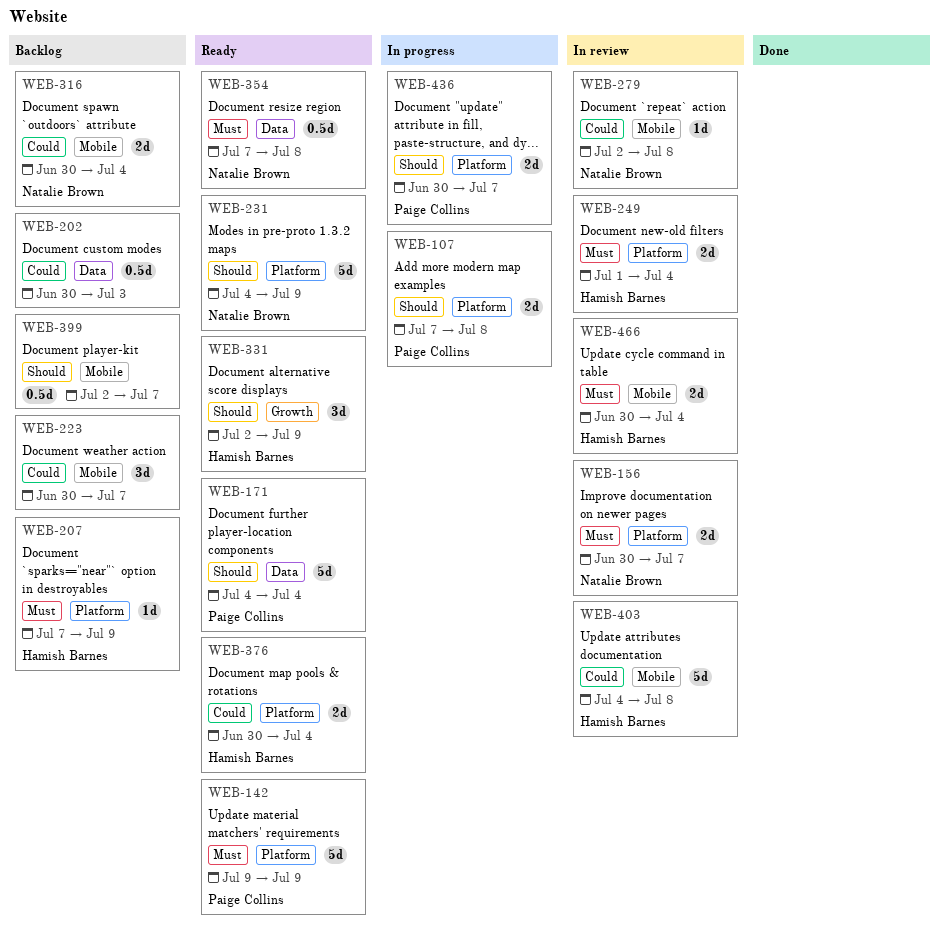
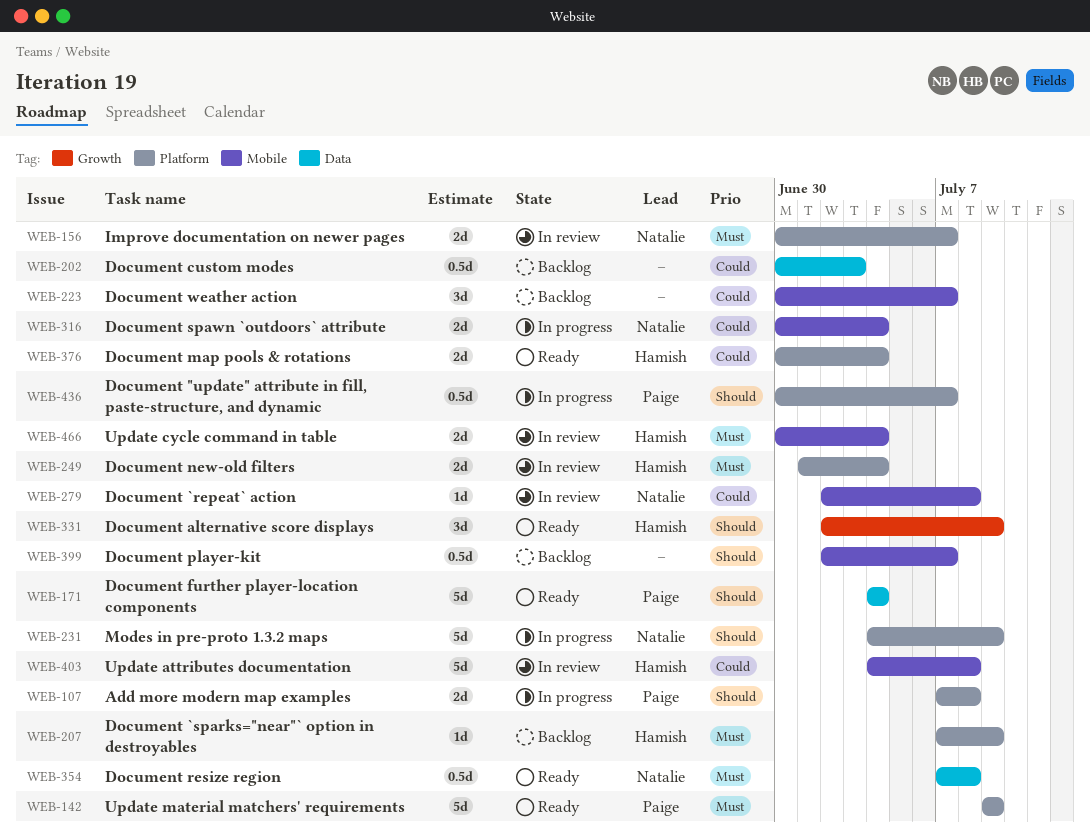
WEB-231, status: Ready -> In progress
WEB-316, status: Backlog -> In progress
WEB-436, estimate: 2d -> 0.5d

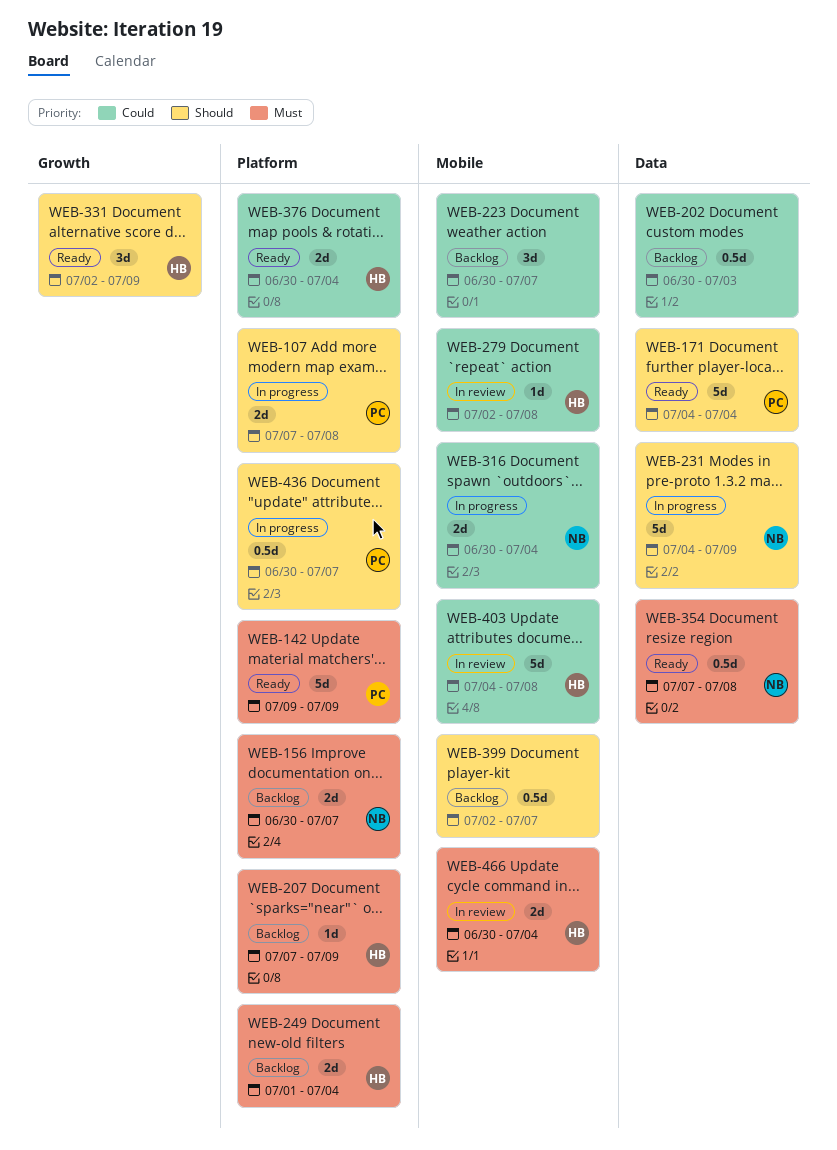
WEB-156, status: In review -> Backlog
WEB-231, label: Platform -> Data
WEB-249, status: In review -> Backlog
WEB-279, owner: Natalie -> Hamish

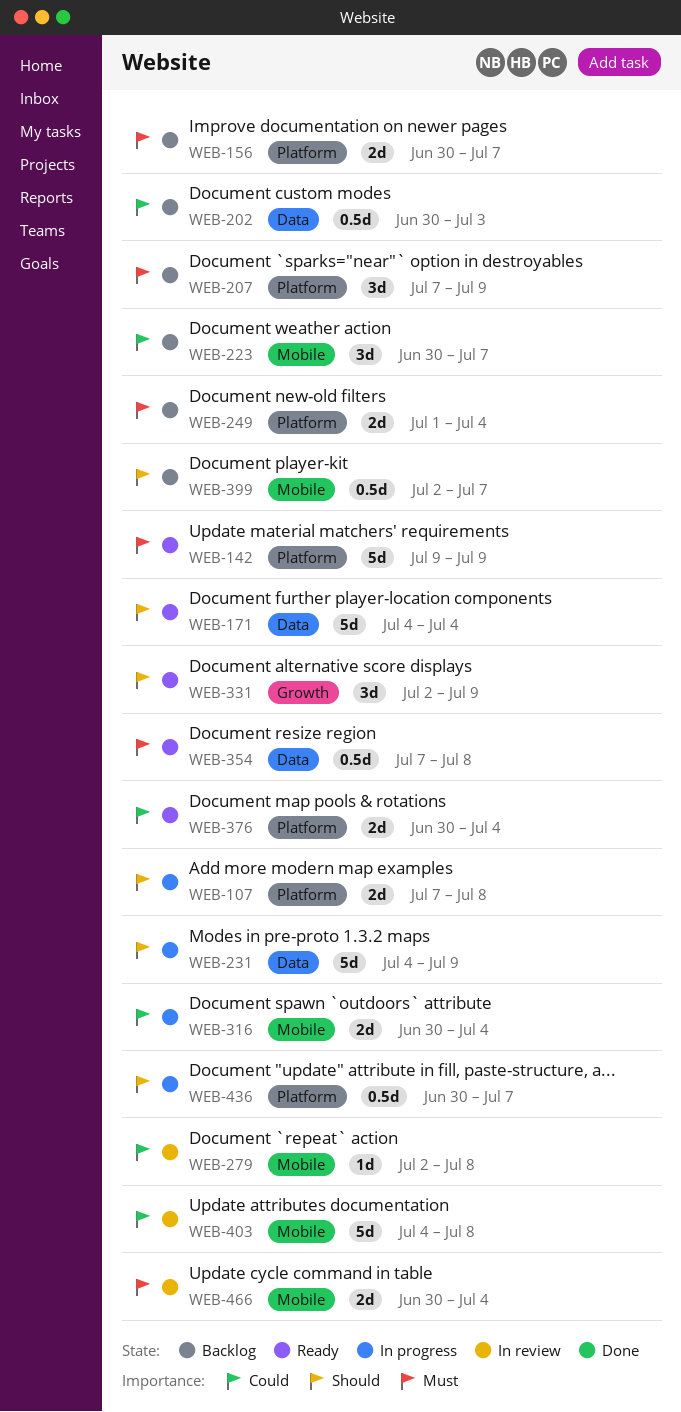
WEB-207, estimate: 1d -> 3d

